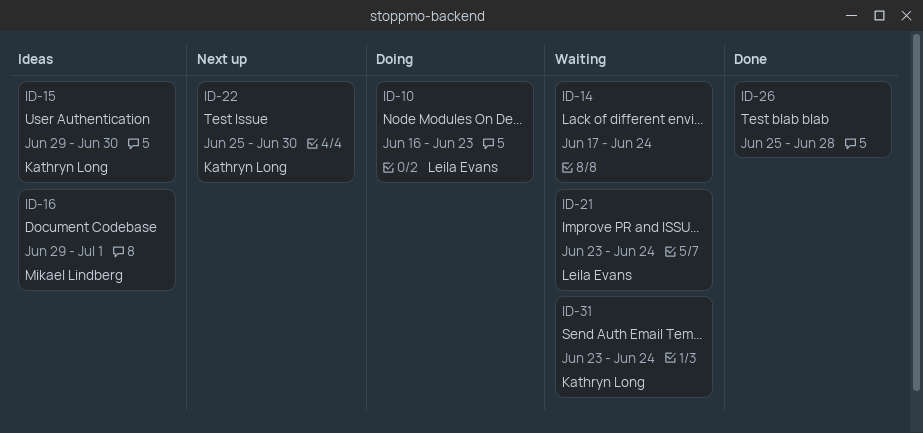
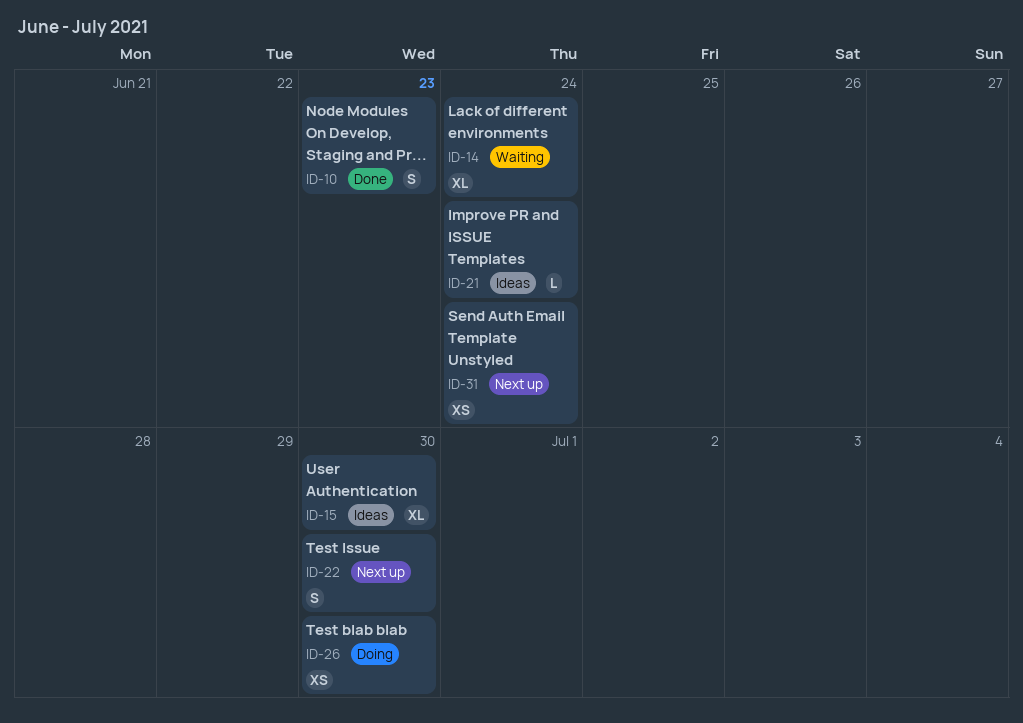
ID-10, status: Doing -> Done
ID-16: present -> none
ID-21, status: Waiting -> Ideas
ID-26, status: Done -> Doing
ID-26, due: Jun 28 -> Jun 30
ID-31, status: Waiting -> Next up

